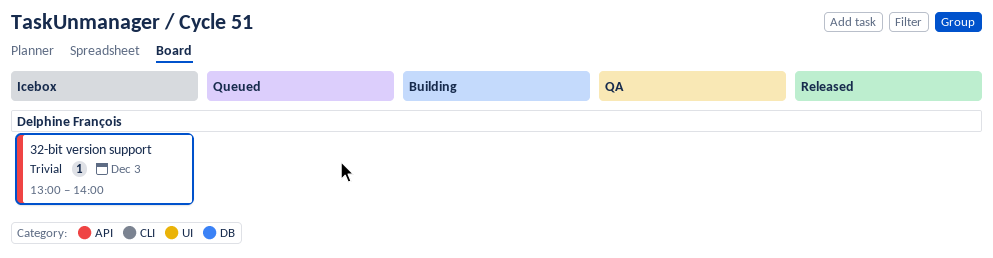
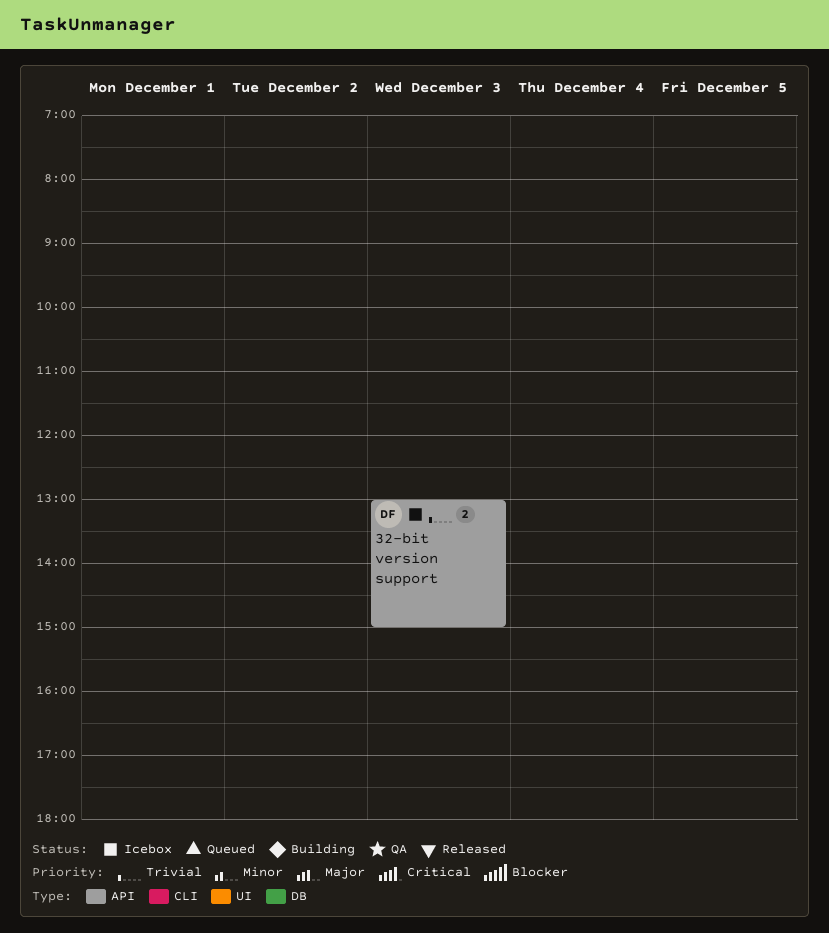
32-bit version support, estimate: 1 -> 2
32-bit version support, ends: 14:00 -> 15:00

